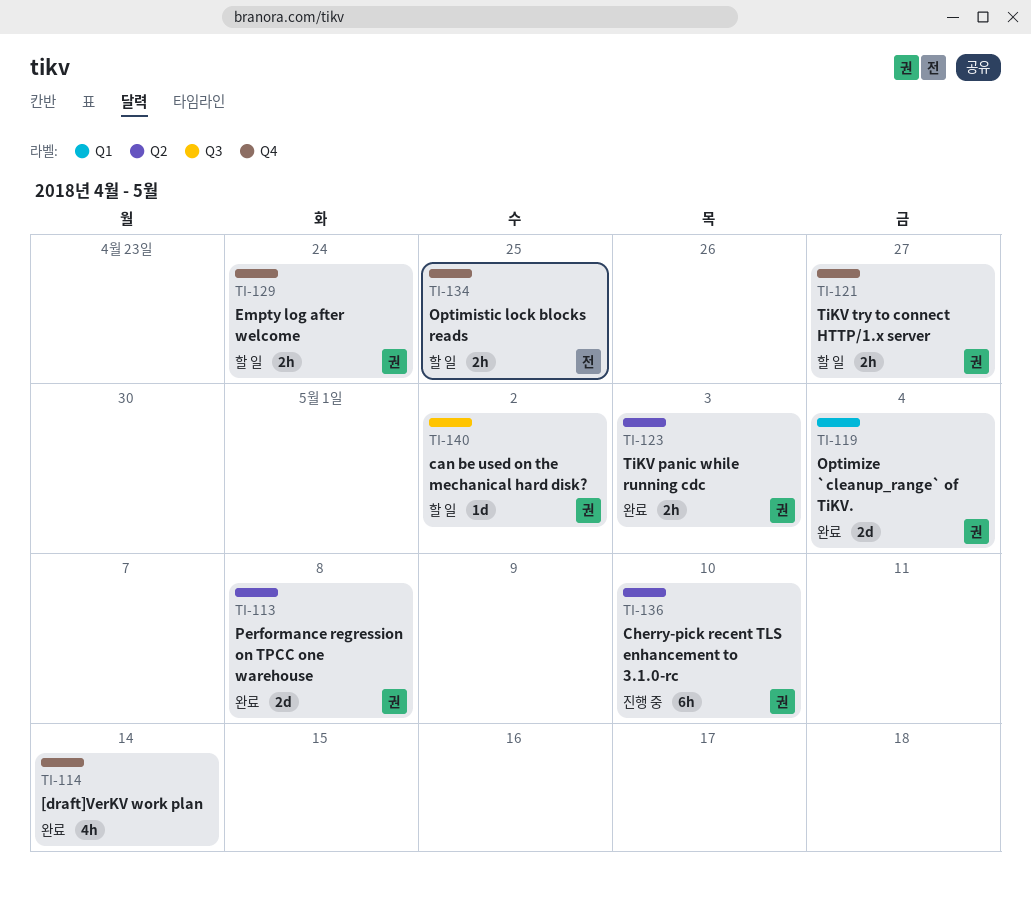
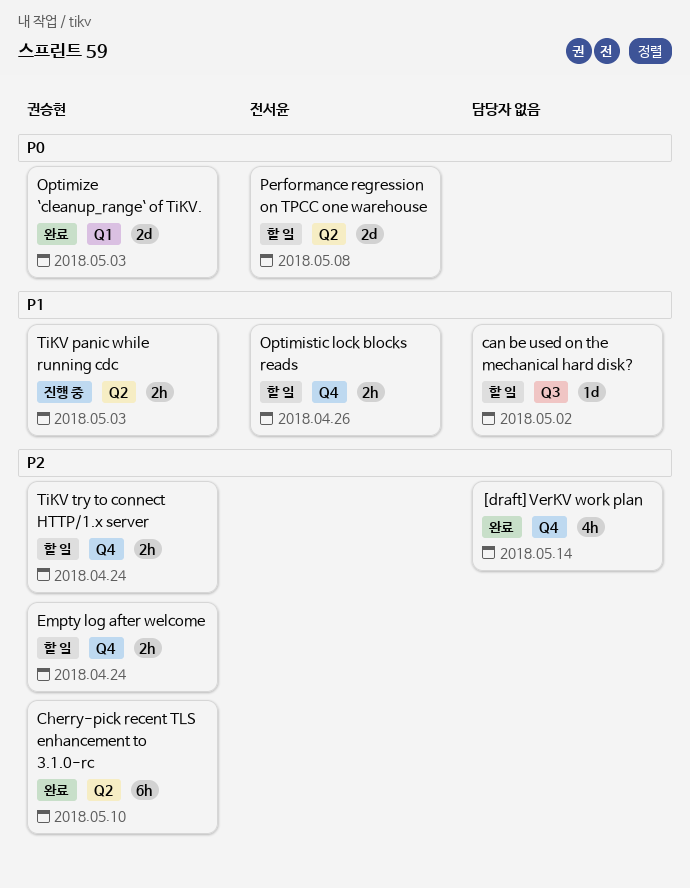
can be used on the mechanical hard disk?, owner: 권승현 -> none
Cherry-pick recent TLS enhancement to 3.1.0-rc, status: 진행 중 -> 완료
Optimistic lock blocks reads, due: Apr 25 -> Apr 26
Optimize `cleanup_range` of TiKV., due: May 4 -> May 3
Performance regression on TPCC one warehouse, status: 완료 -> 할 일
Performance regression on TPCC one warehouse, owner: 권승현 -> 전서윤
TiKV panic while running cdc, status: 완료 -> 진행 중
TiKV try to connect HTTP/1.x server, due: Apr 27 -> Apr 24

